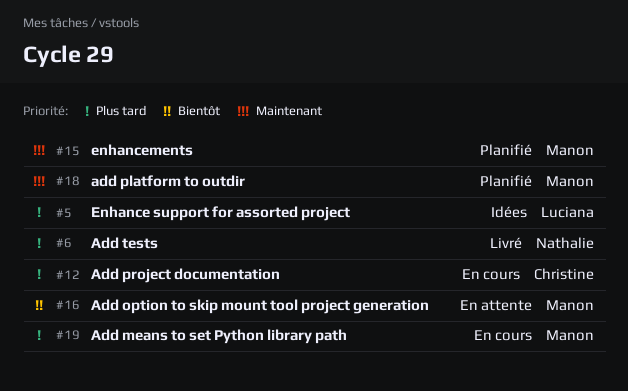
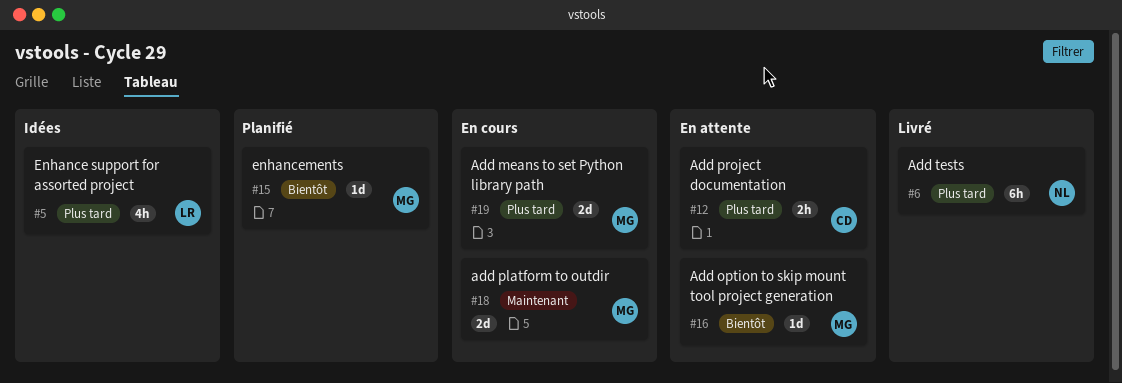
#12, status: En cours -> En attente
#15, priority: Maintenant -> Bientôt
#18, status: Planifié -> En cours

